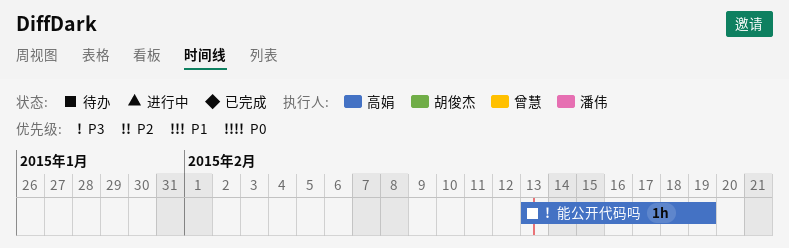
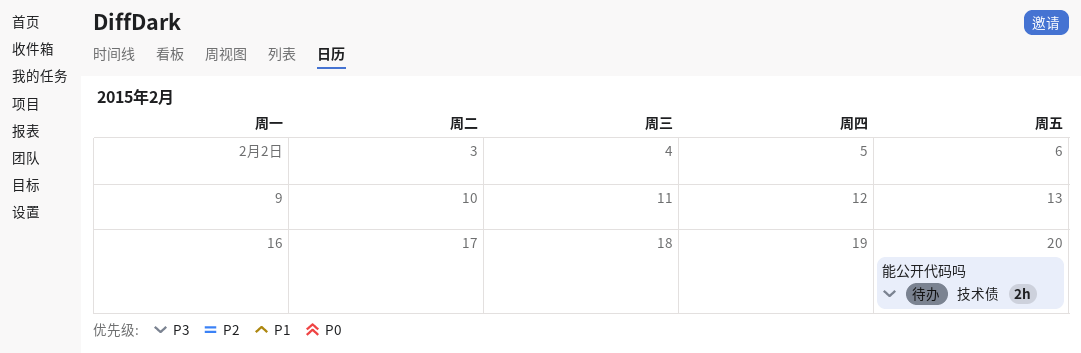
能公开代码吗, estimate: 1h -> 2h
能公开代码吗, due: Feb 19 -> Feb 20

